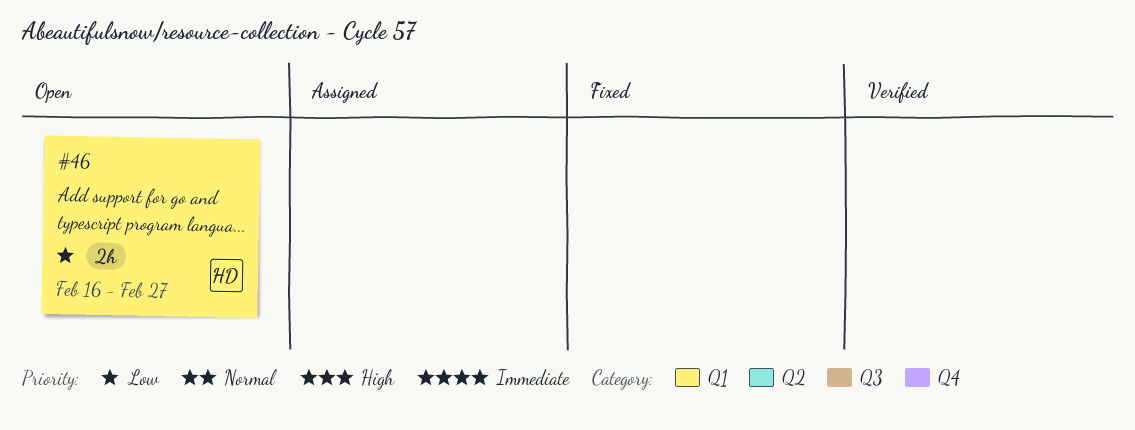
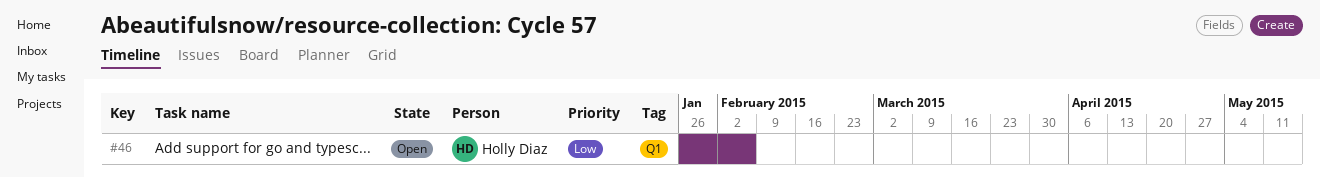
#46, start: Feb 16 -> Jan 26
#46, due: Feb 27 -> Feb 6

